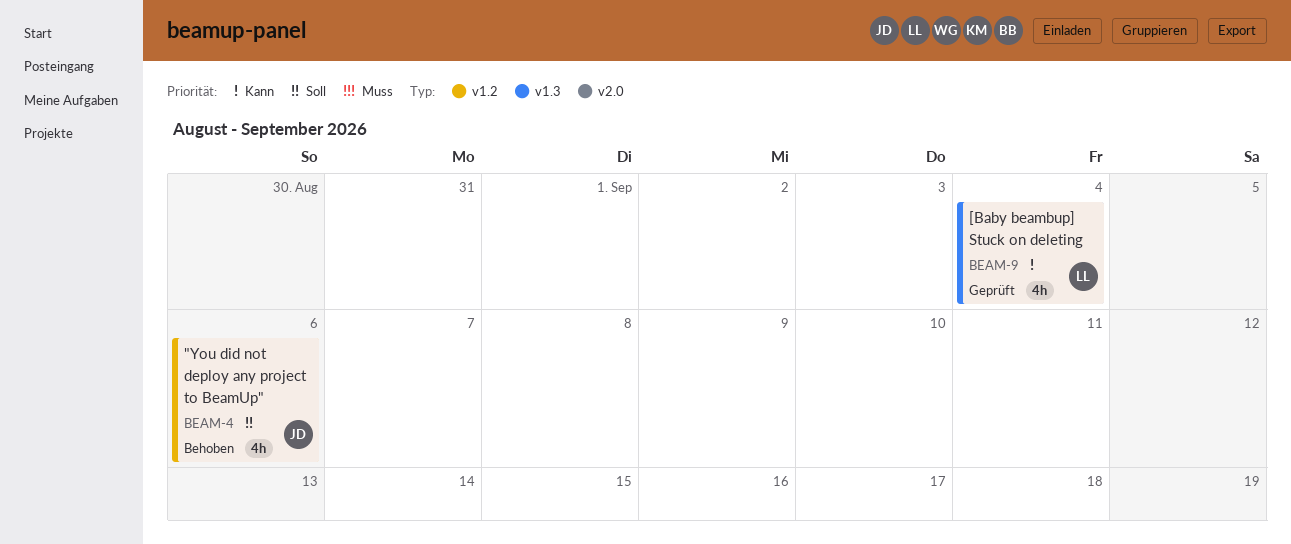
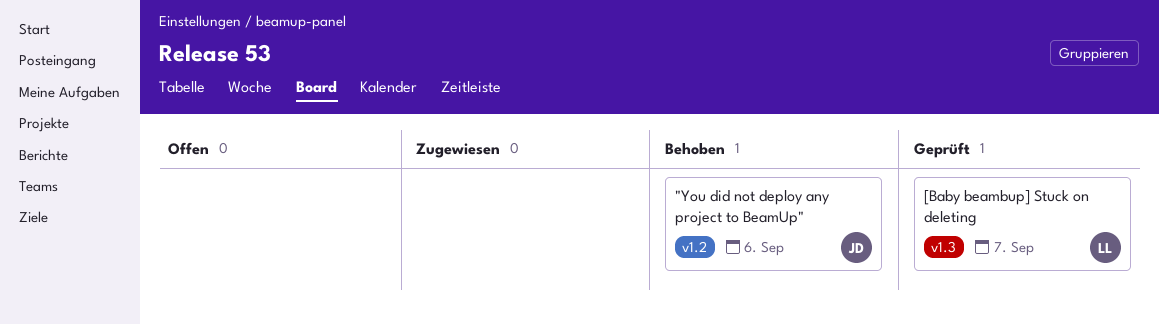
[Baby beambup] Stuck on deleting, due: Sep 4 -> Sep 7

